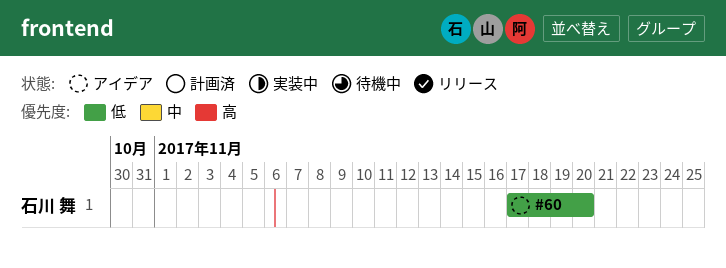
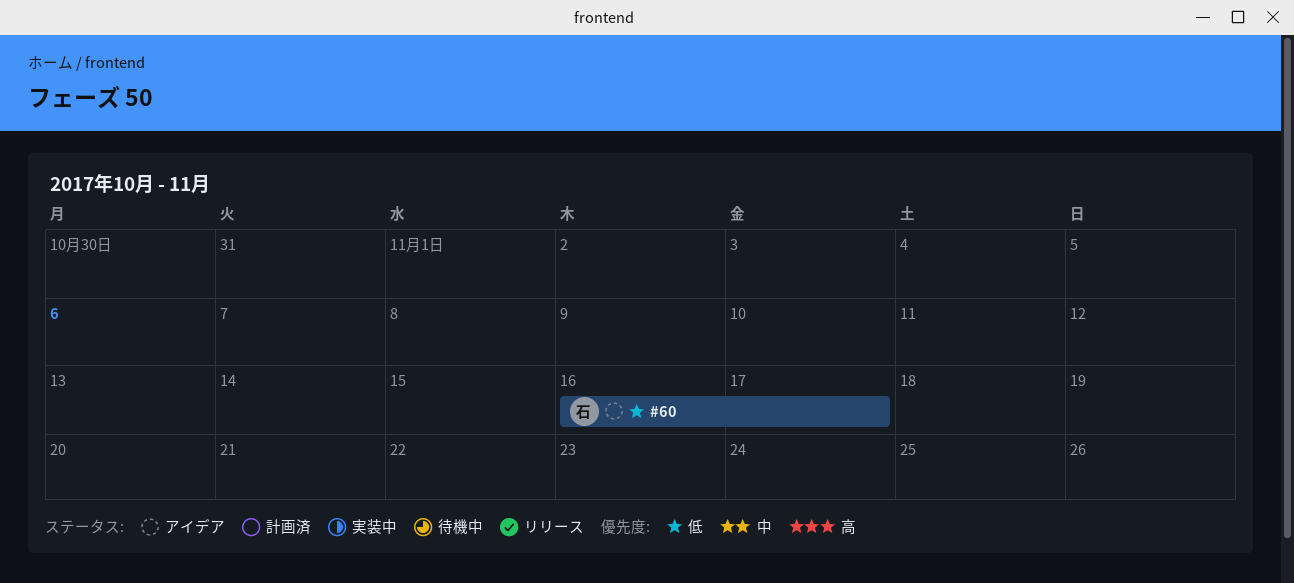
#60, start: Nov 17 -> Nov 16
#60, due: Nov 20 -> Nov 17

